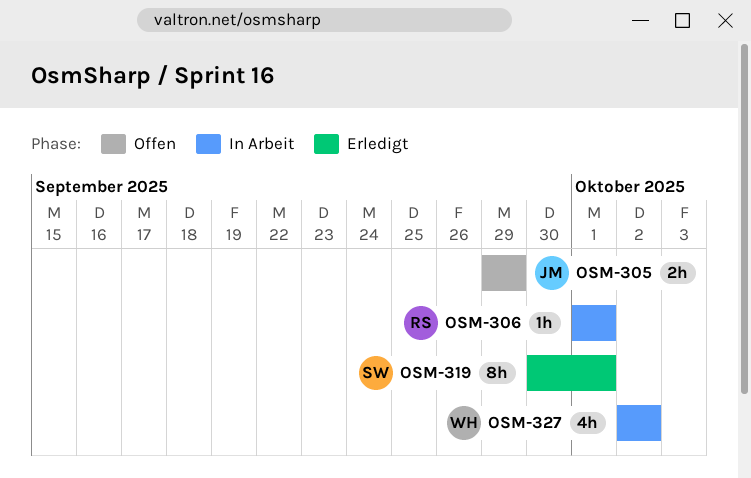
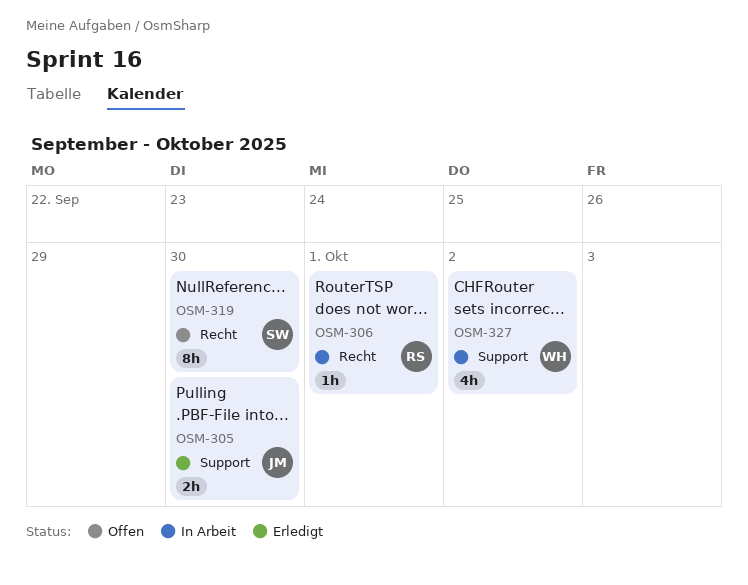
OSM-305, status: Offen -> Erledigt
OSM-305, due: Sep 29 -> Sep 30
OSM-319, status: Erledigt -> Offen
OSM-319, due: Oct 1 -> Sep 30

